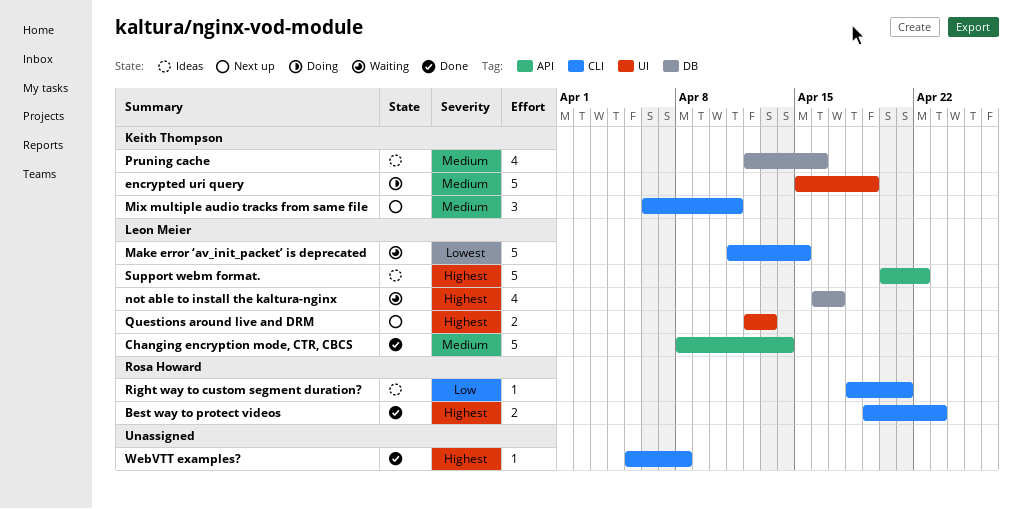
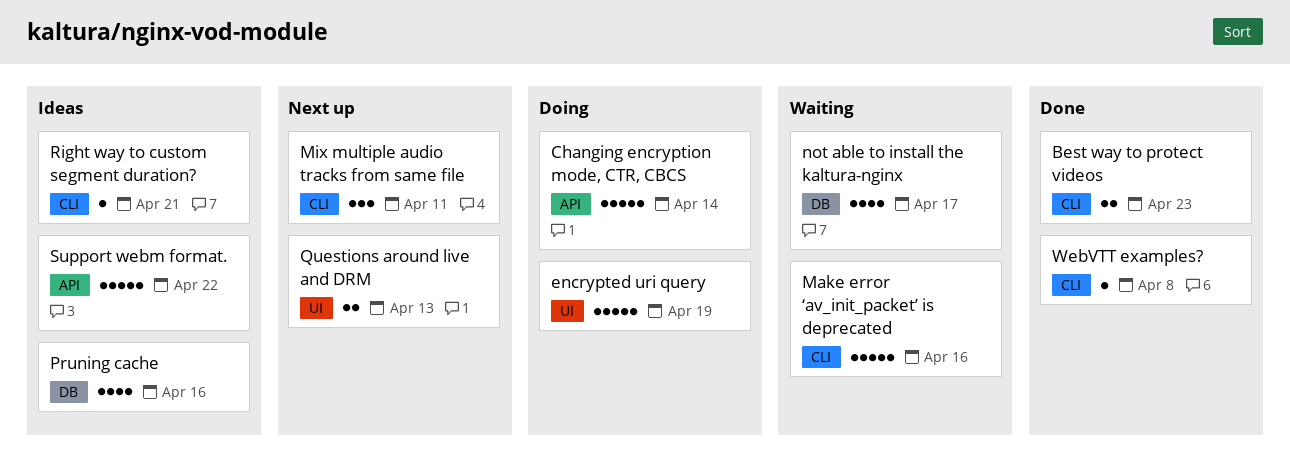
Changing encryption mode, CTR, CBCS, status: Done -> Doing
Make error ‘av_init_packet’ is deprecated, due: Apr 15 -> Apr 16

